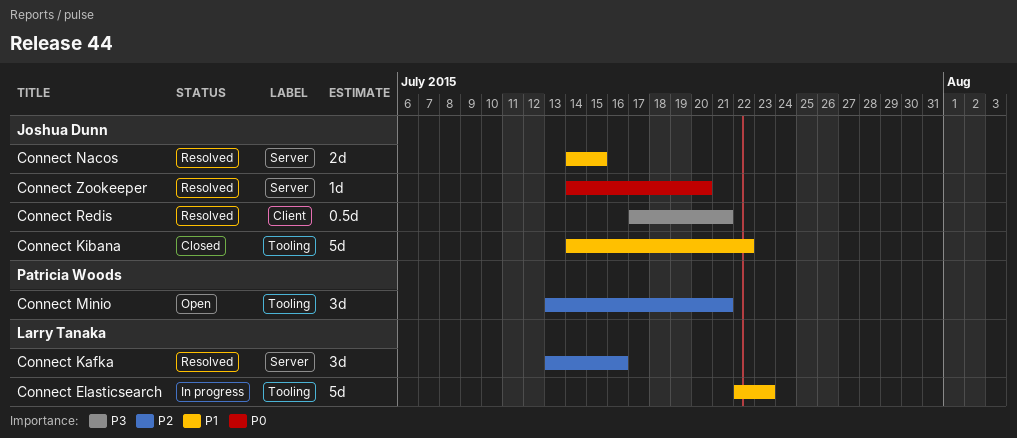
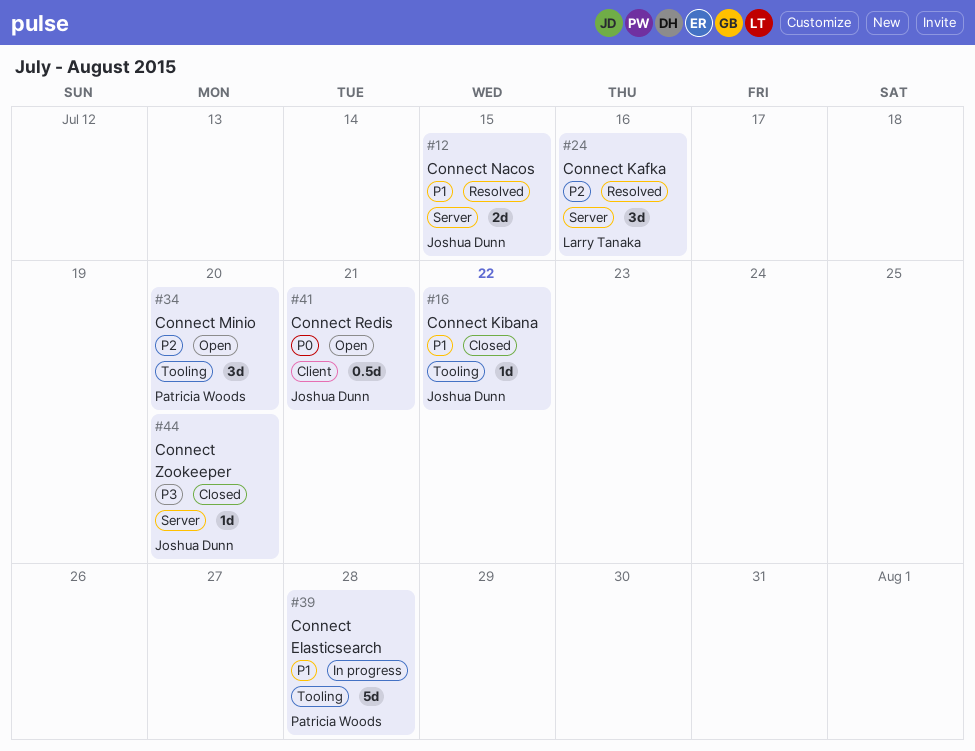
Connect Elasticsearch, owner: Larry Tanaka -> Patricia Woods
Connect Elasticsearch, due: Jul 23 -> Jul 28
Connect Kibana, estimate: 5d -> 1d
Connect Minio, due: Jul 21 -> Jul 20
Connect Redis, status: Resolved -> Open
Connect Redis, priority: P3 -> P0
Connect Zookeeper, status: Resolved -> Closed
Connect Zookeeper, priority: P0 -> P3

